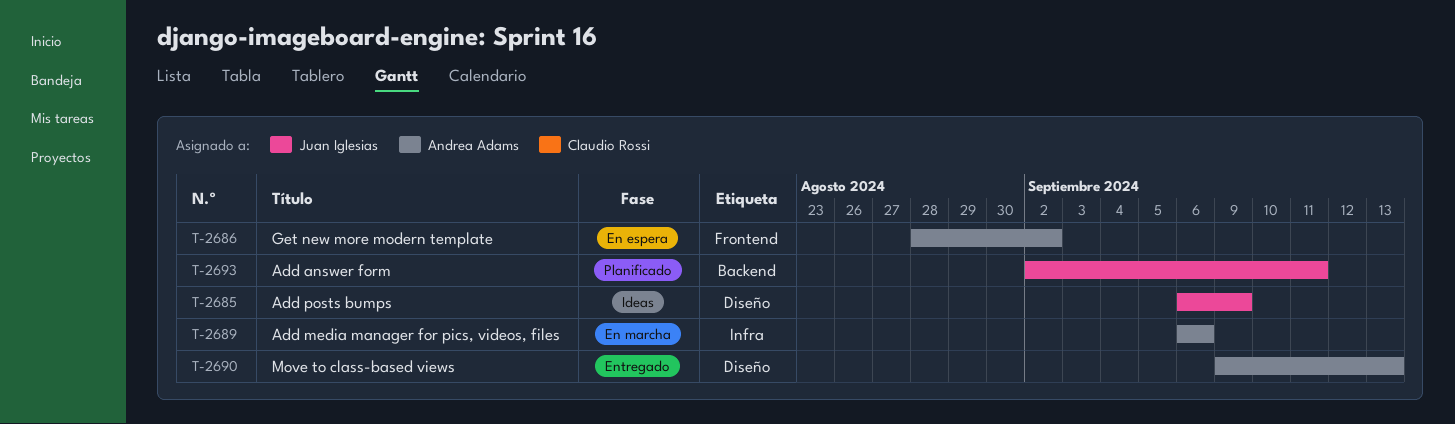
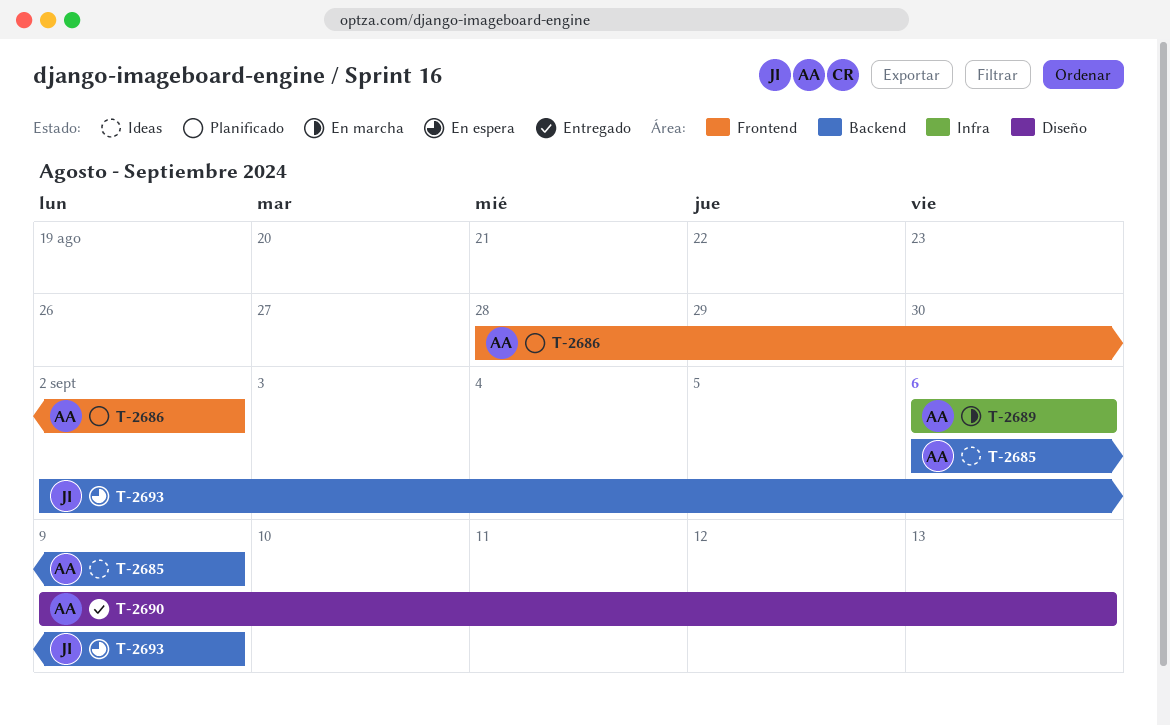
T-2685, owner: Juan Iglesias -> Andrea Adams
T-2685, label: Diseño -> Backend
T-2686, status: En espera -> Planificado
T-2693, status: Planificado -> En espera
T-2693, due: Sep 11 -> Sep 9

